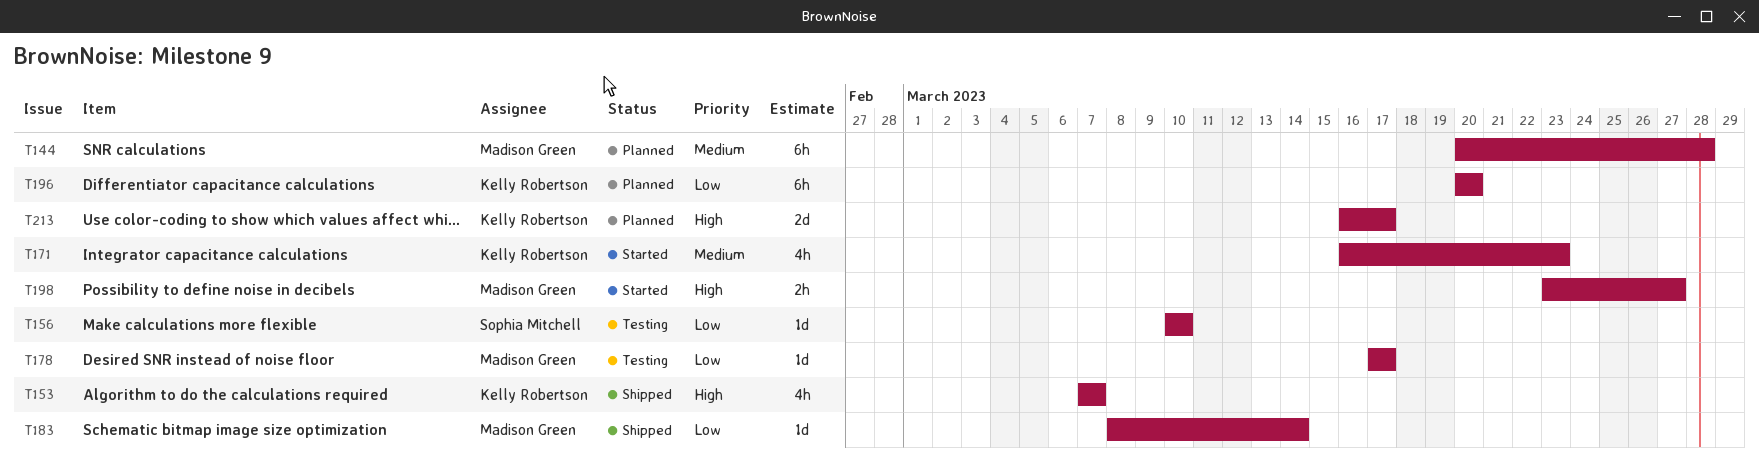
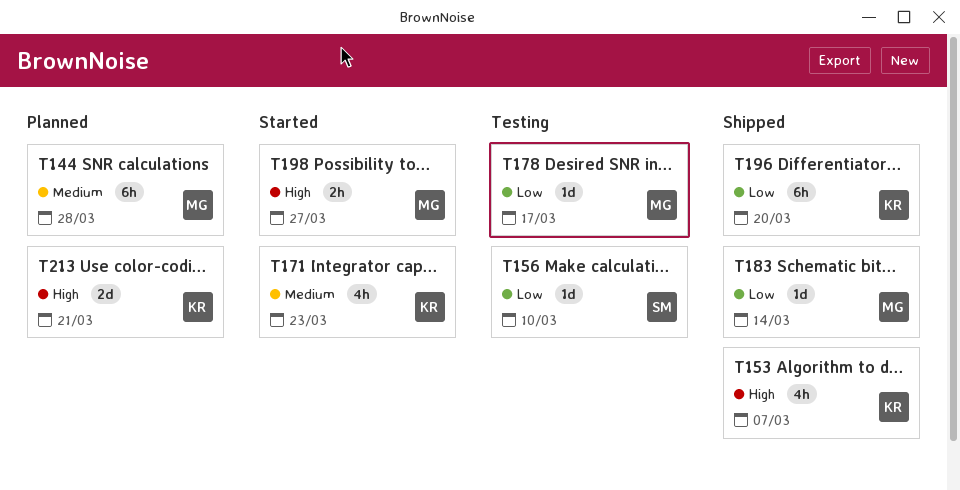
T196, status: Planned -> Shipped
T213, due: Mar 17 -> Mar 21

